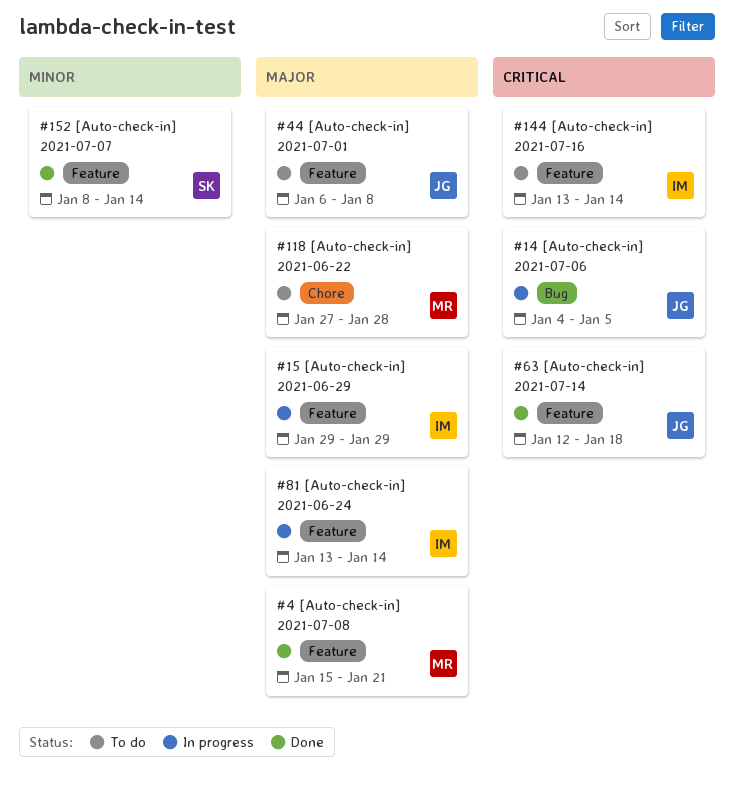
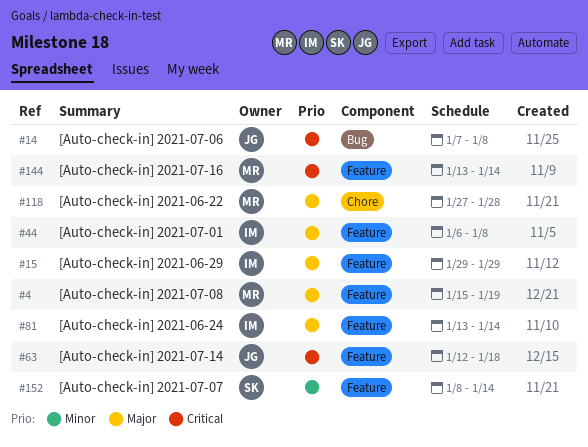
#4, due: Jan 21 -> Jan 19
#14, start: Jan 4 -> Jan 7
#14, due: Jan 5 -> Jan 8
#44, owner: JG -> IM
#144, owner: IM -> MR

